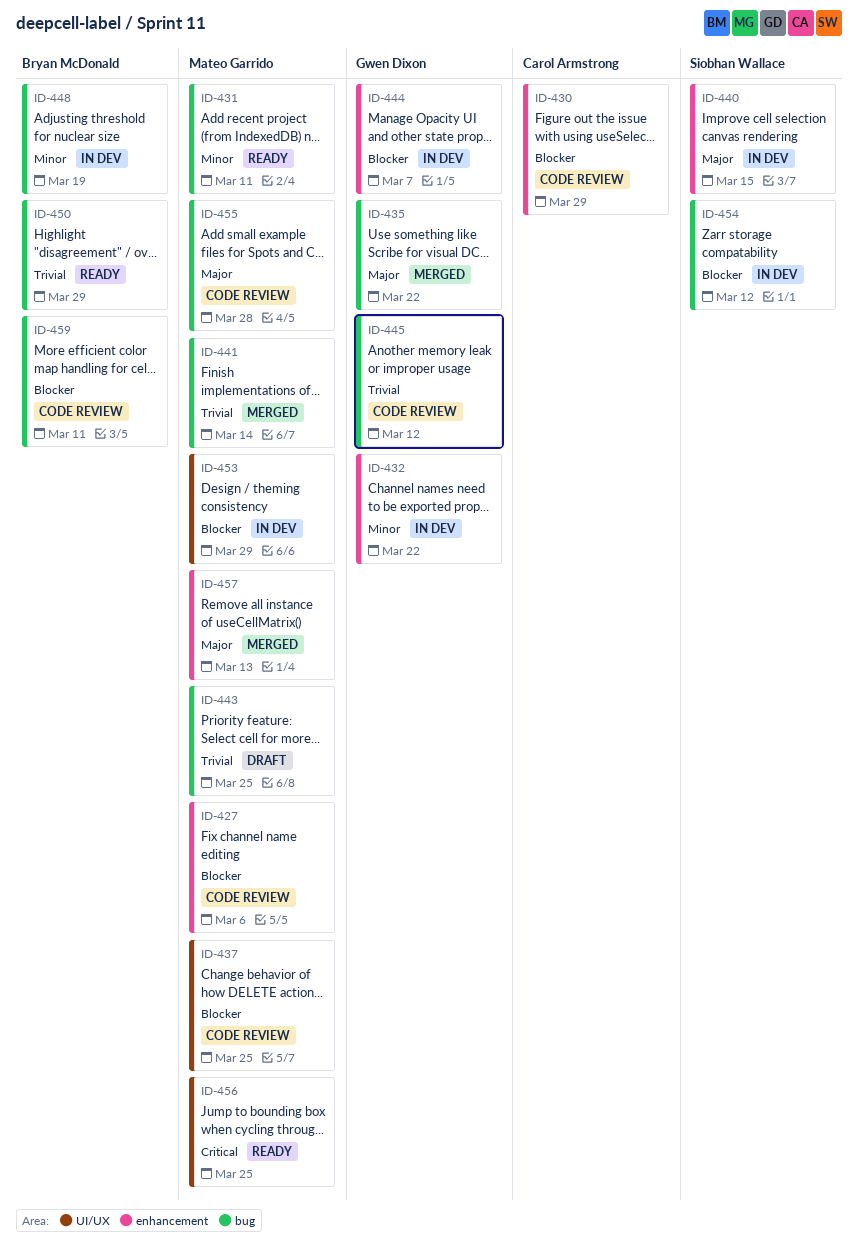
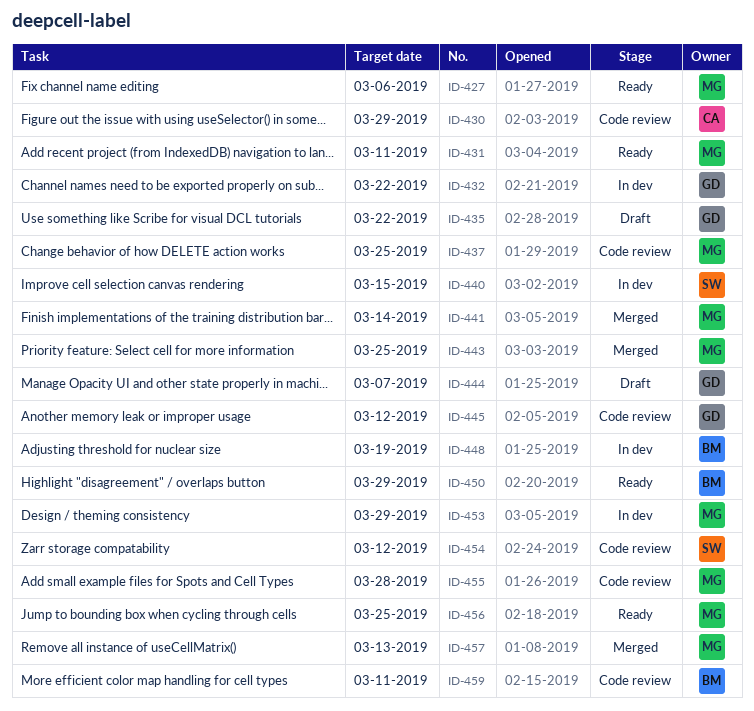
ID-427, status: Code review -> Ready
ID-435, status: Merged -> Draft
ID-443, status: Draft -> Merged
ID-444, status: In dev -> Draft
ID-454, status: In dev -> Code review

